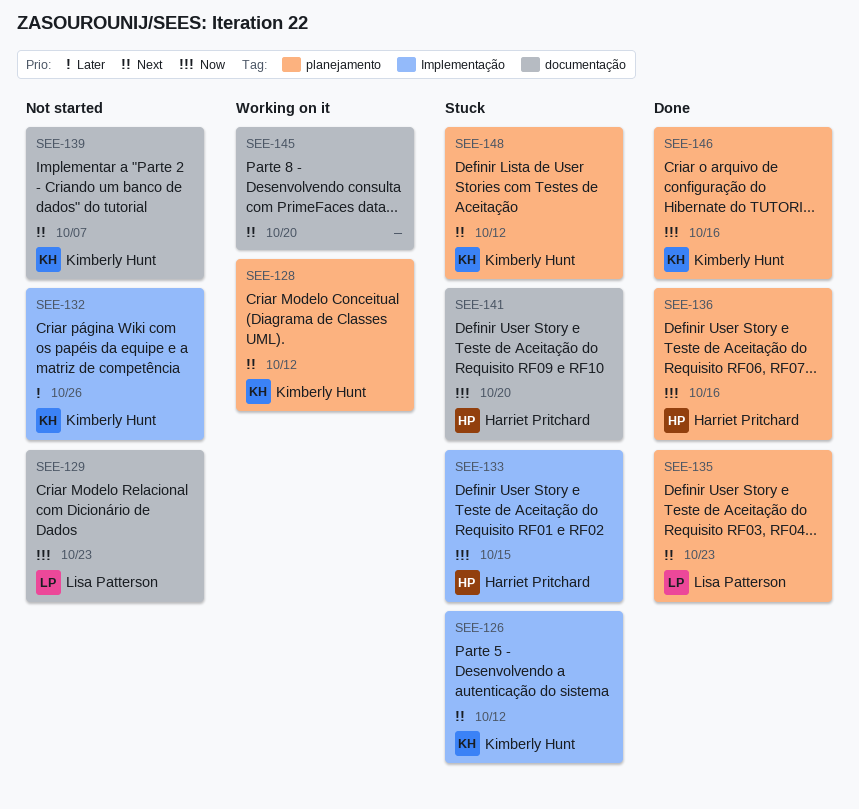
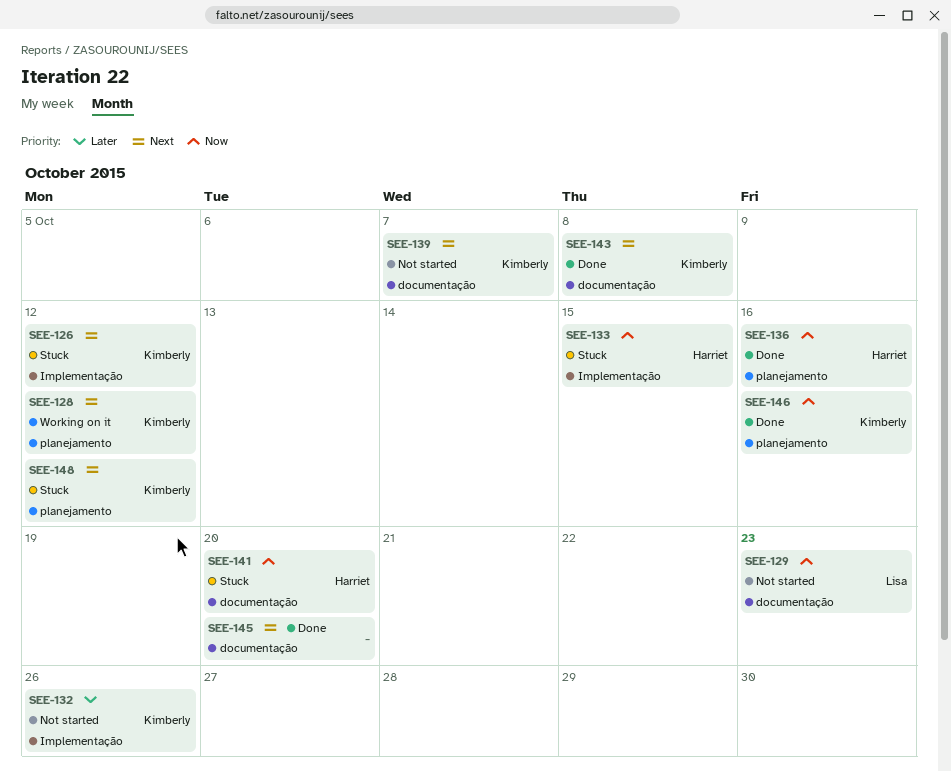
SEE-135: present -> none
SEE-143: none -> present
SEE-145, status: Working on it -> Done

